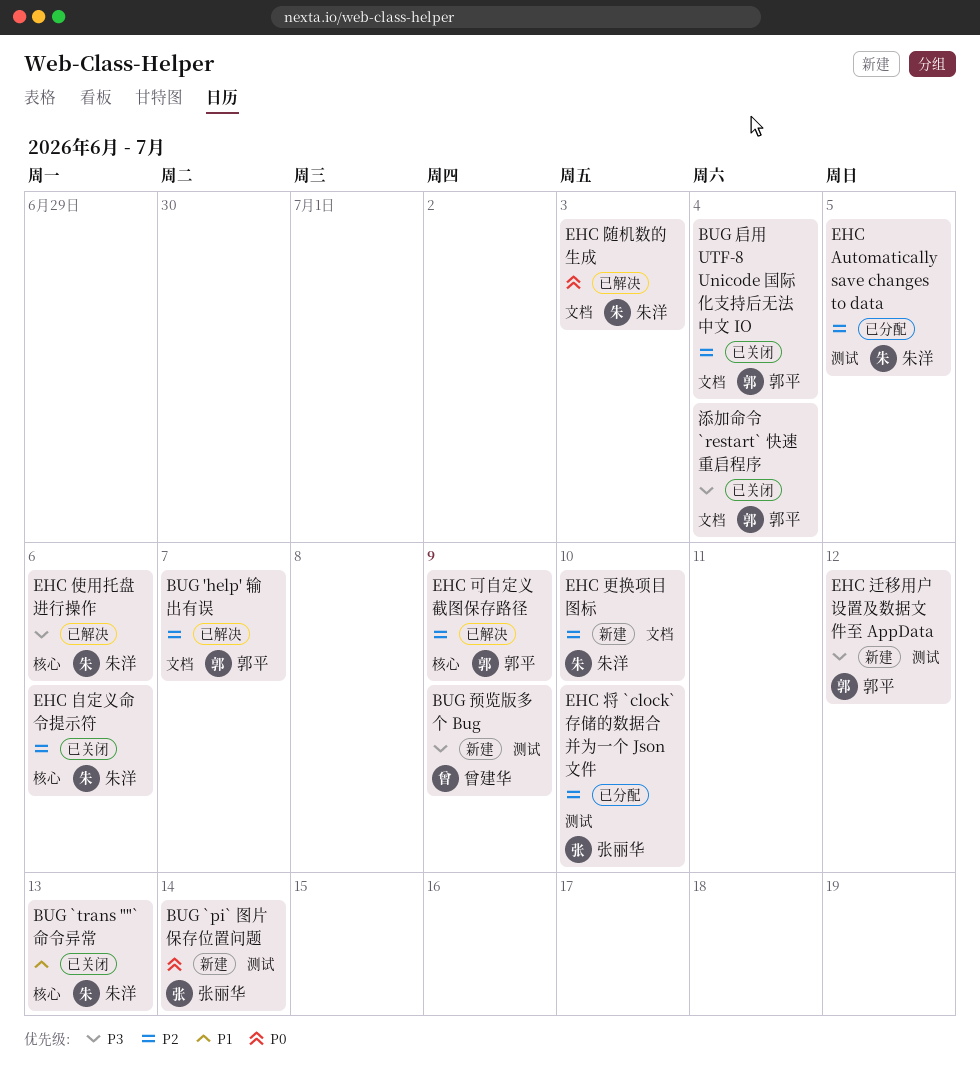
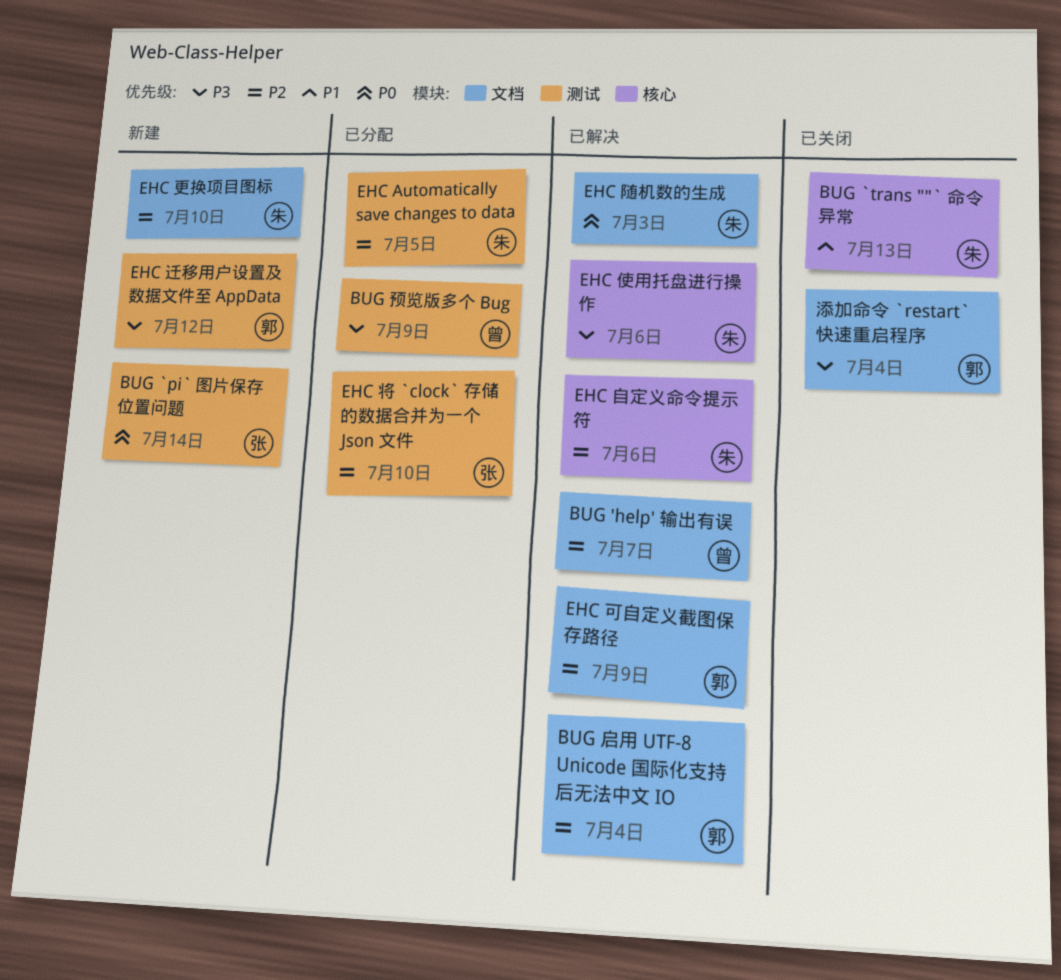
BUG 'help' 输出有误, owner: 郭平 -> 曾建华
BUG 启用 UTF-8 Unicode 国际化支持后无法中文 IO, status: 已关闭 -> 已解决
BUG 预览版多个 Bug, status: 新建 -> 已分配
EHC 可自定义截图保存路径, label: 核心 -> 文档
EHC 自定义命令提示符, status: 已关闭 -> 已解决

